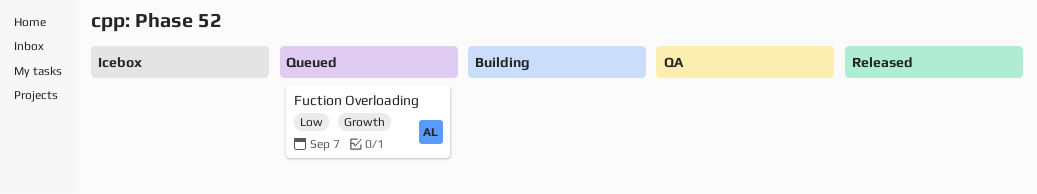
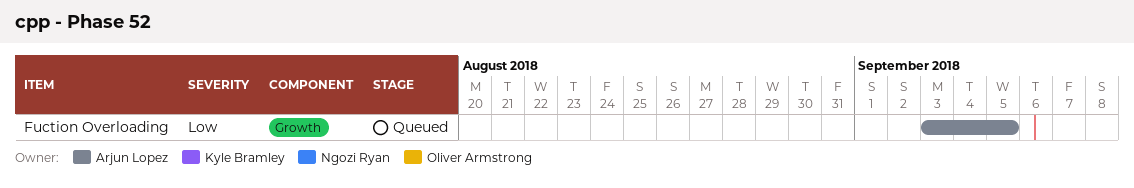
Fuction Overloading, due: Sep 7 -> Sep 5

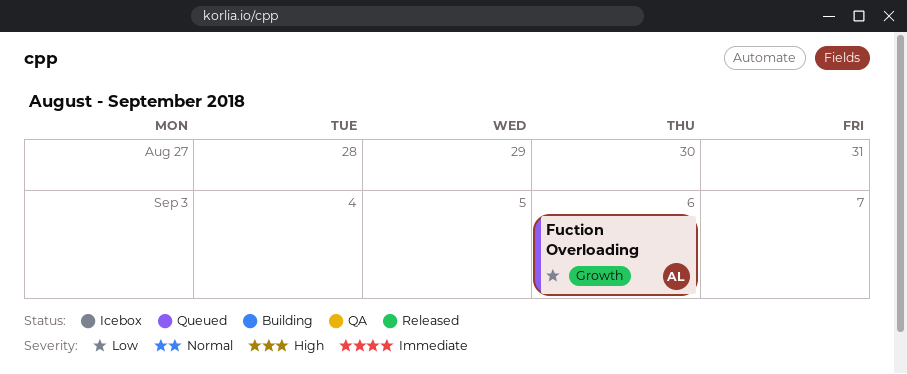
Fuction Overloading, due: Sep 5 -> Sep 6

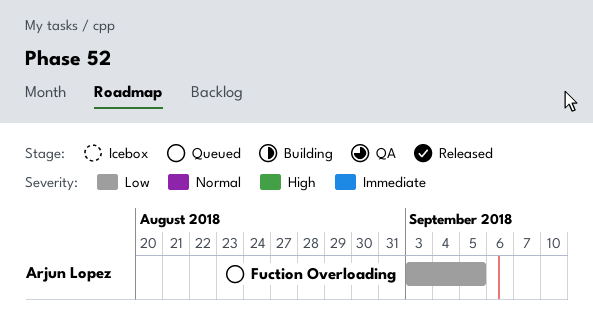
Fuction Overloading, due: Sep 6 -> Sep 5

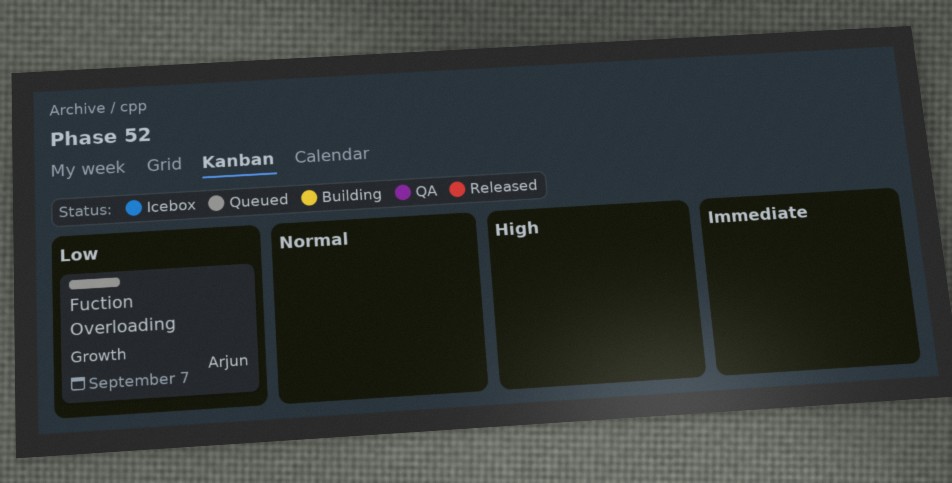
Fuction Overloading, due: Sep 5 -> Sep 7

